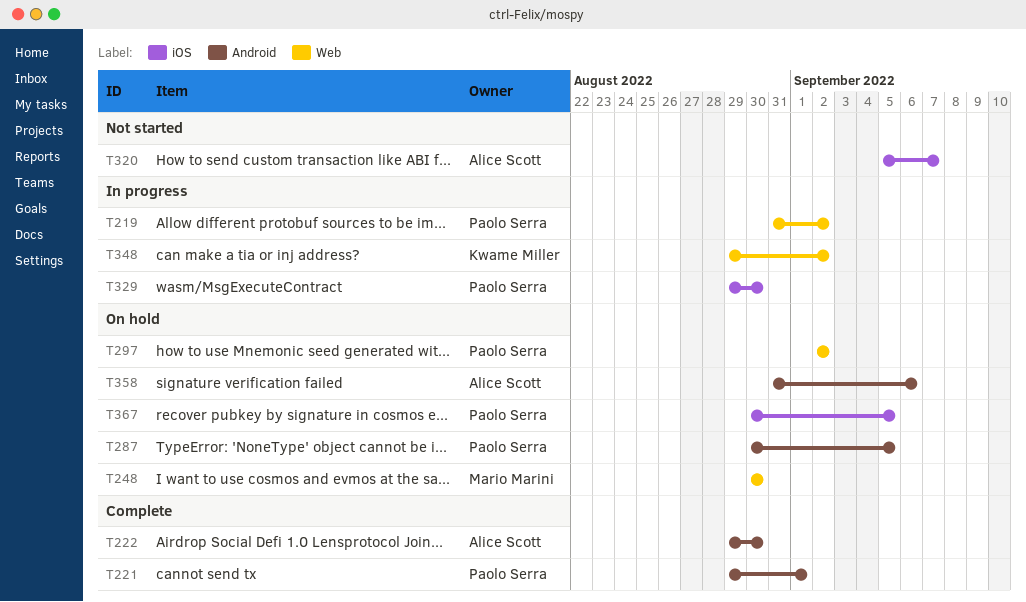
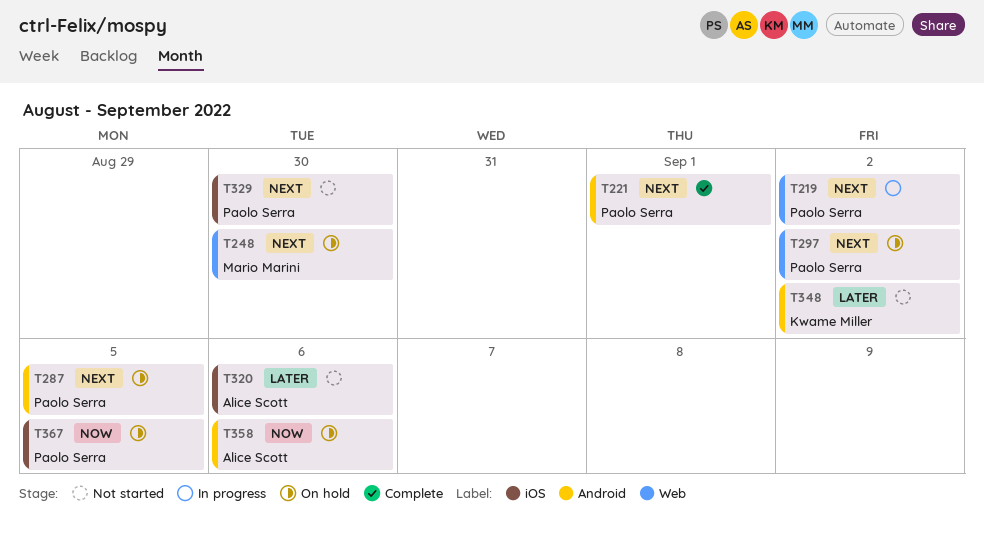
T222: present -> none
T320, due: Sep 7 -> Sep 6
T329, status: In progress -> Not started
T348, status: In progress -> Not started
T348, label: Web -> Android

